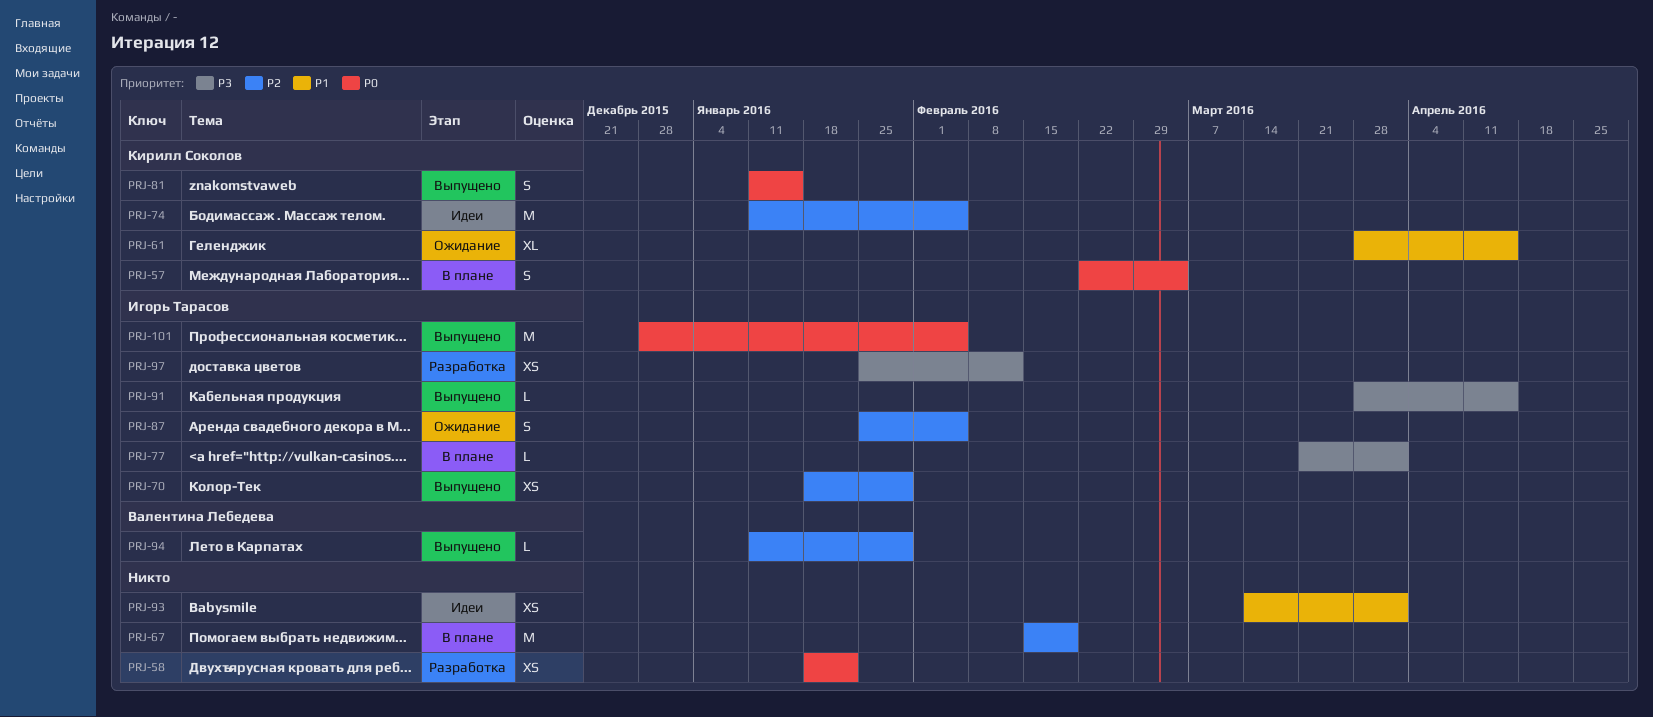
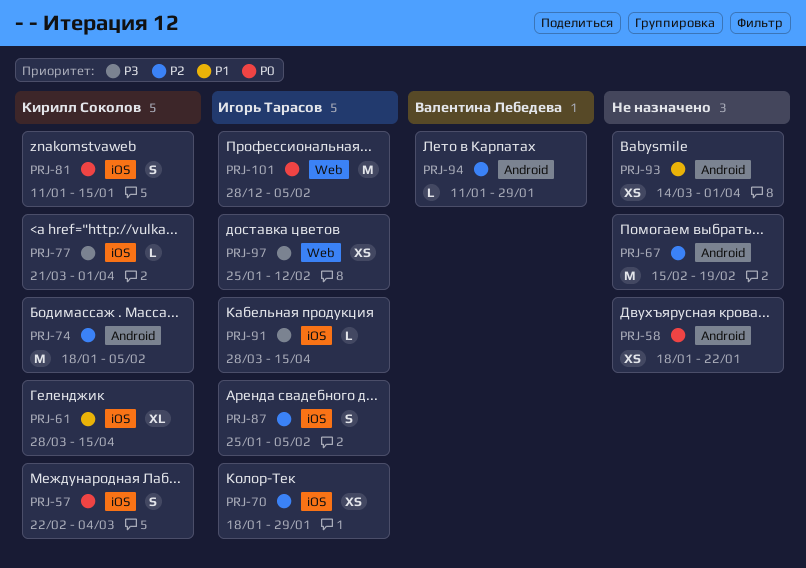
PRJ-74, start: Jan 11 -> Jan 18
PRJ-77, owner: Игорь Тарасов -> Кирилл Соколов

